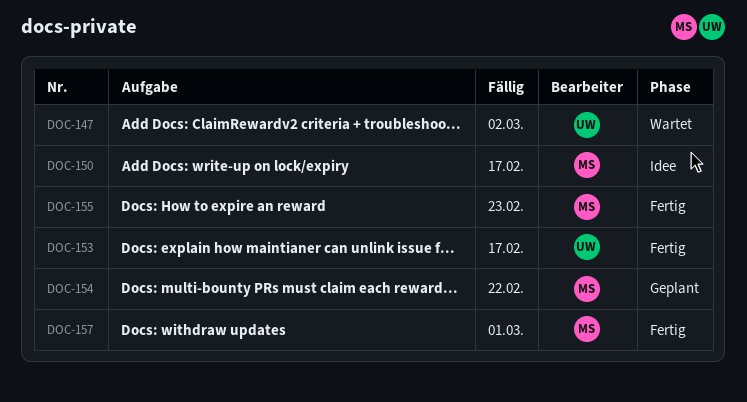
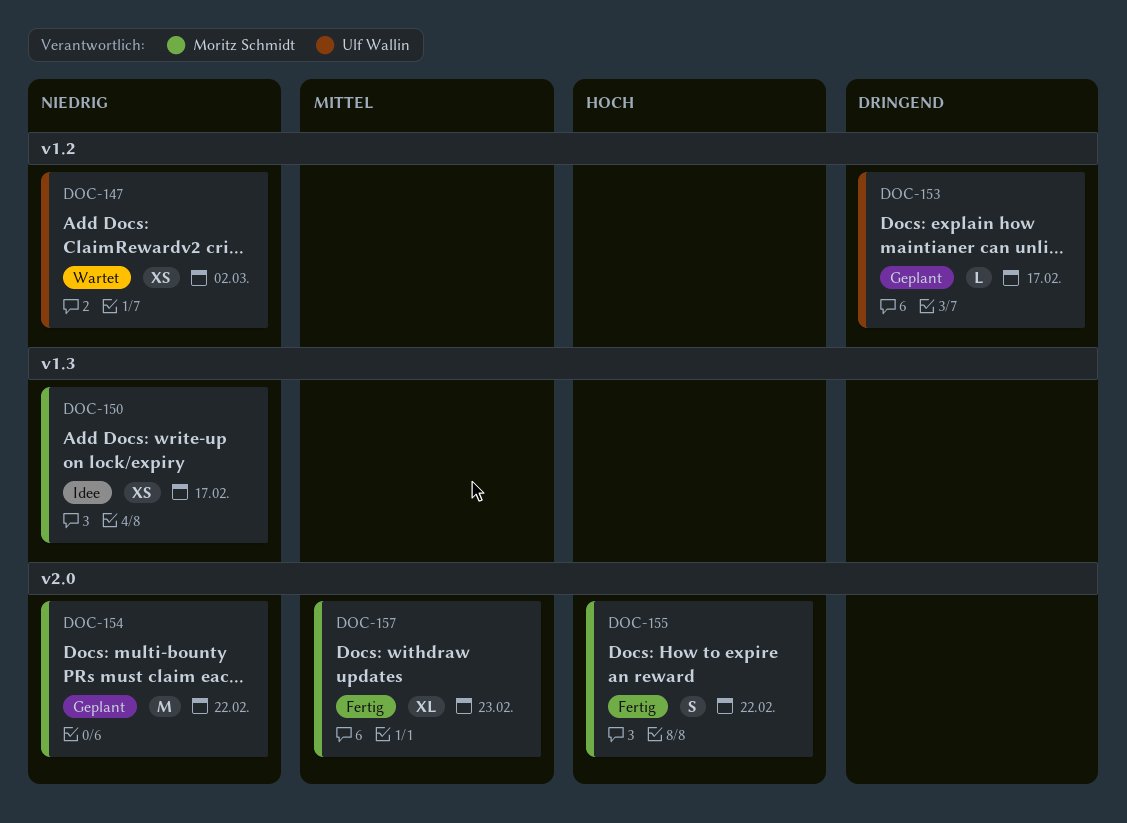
DOC-153, status: Fertig -> Geplant
DOC-155, due: Feb 23 -> Feb 22
DOC-157, due: Mar 1 -> Feb 23

